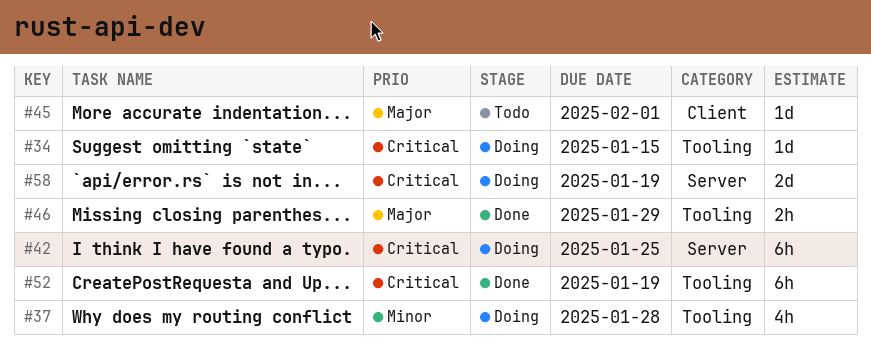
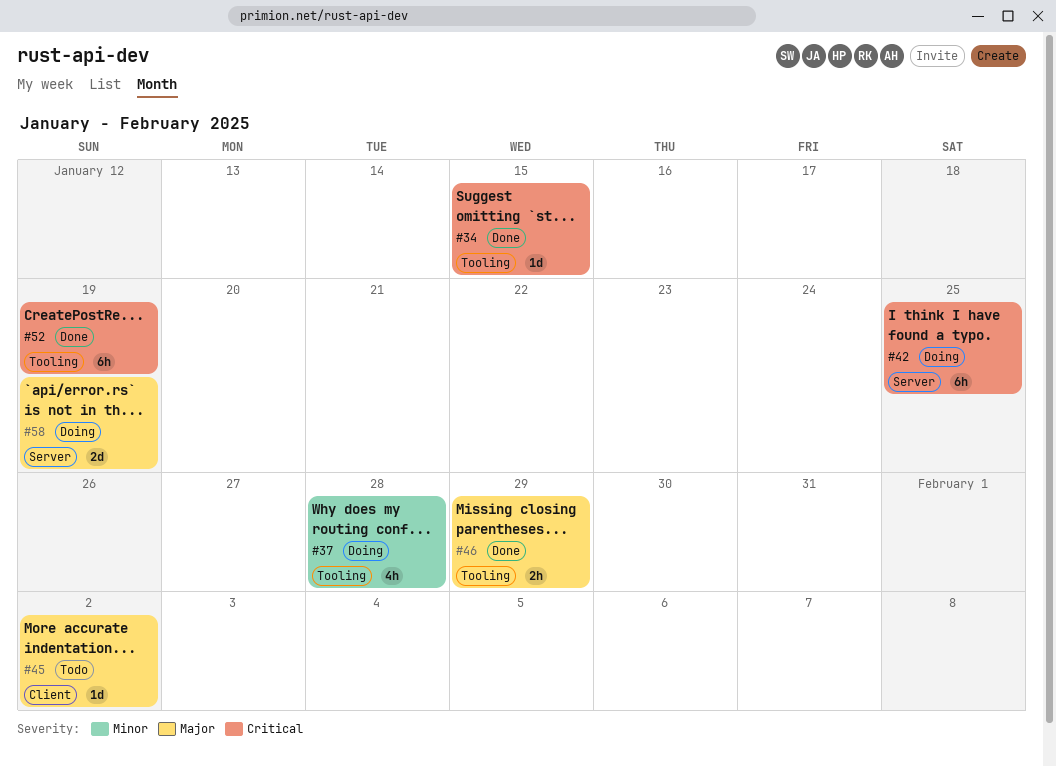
#34, status: Doing -> Done
#45, due: Feb 1 -> Feb 2
#58, priority: Critical -> Major

